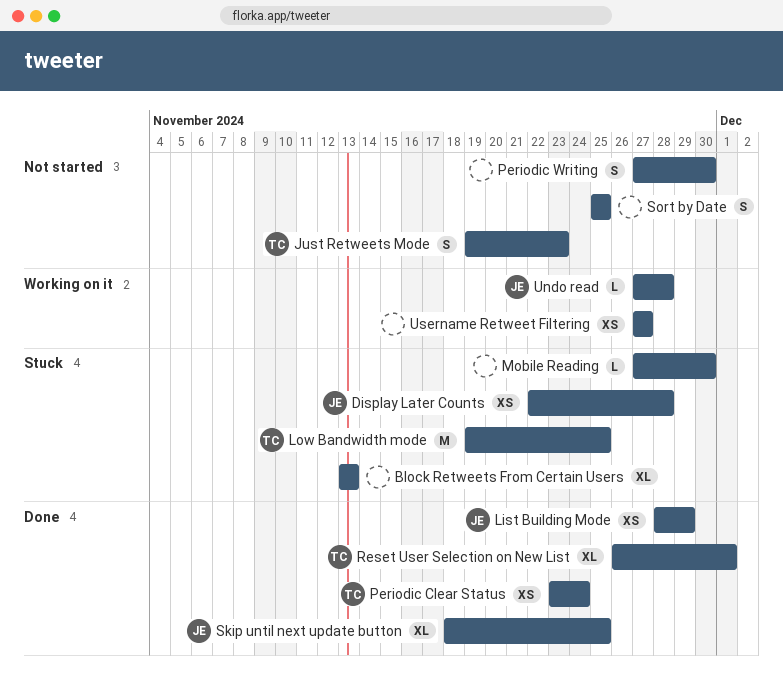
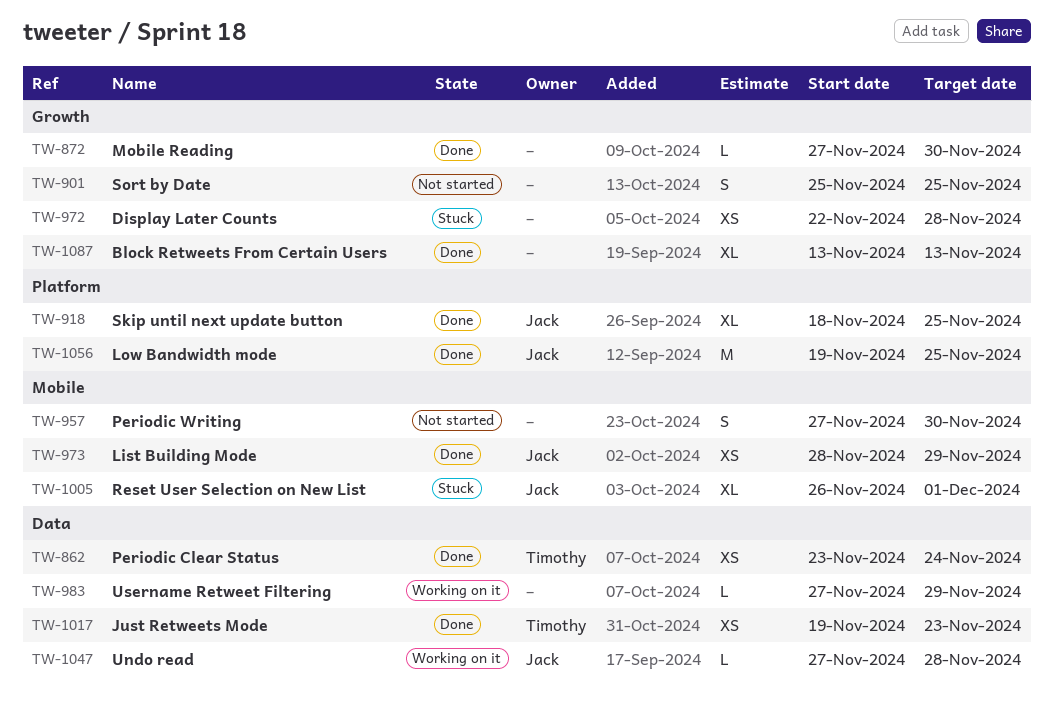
Block Retweets From Certain Users, status: Stuck -> Done
Display Later Counts, owner: Jack -> none
Just Retweets Mode, status: Not started -> Done
Just Retweets Mode, estimate: S -> XS
Low Bandwidth mode, status: Stuck -> Done
Low Bandwidth mode, owner: Timothy -> Jack
Mobile Reading, status: Stuck -> Done
Reset User Selection on New List, status: Done -> Stuck
Reset User Selection on New List, owner: Timothy -> Jack
Username Retweet Filtering, estimate: XS -> L
Username Retweet Filtering, due: Nov 27 -> Nov 29

